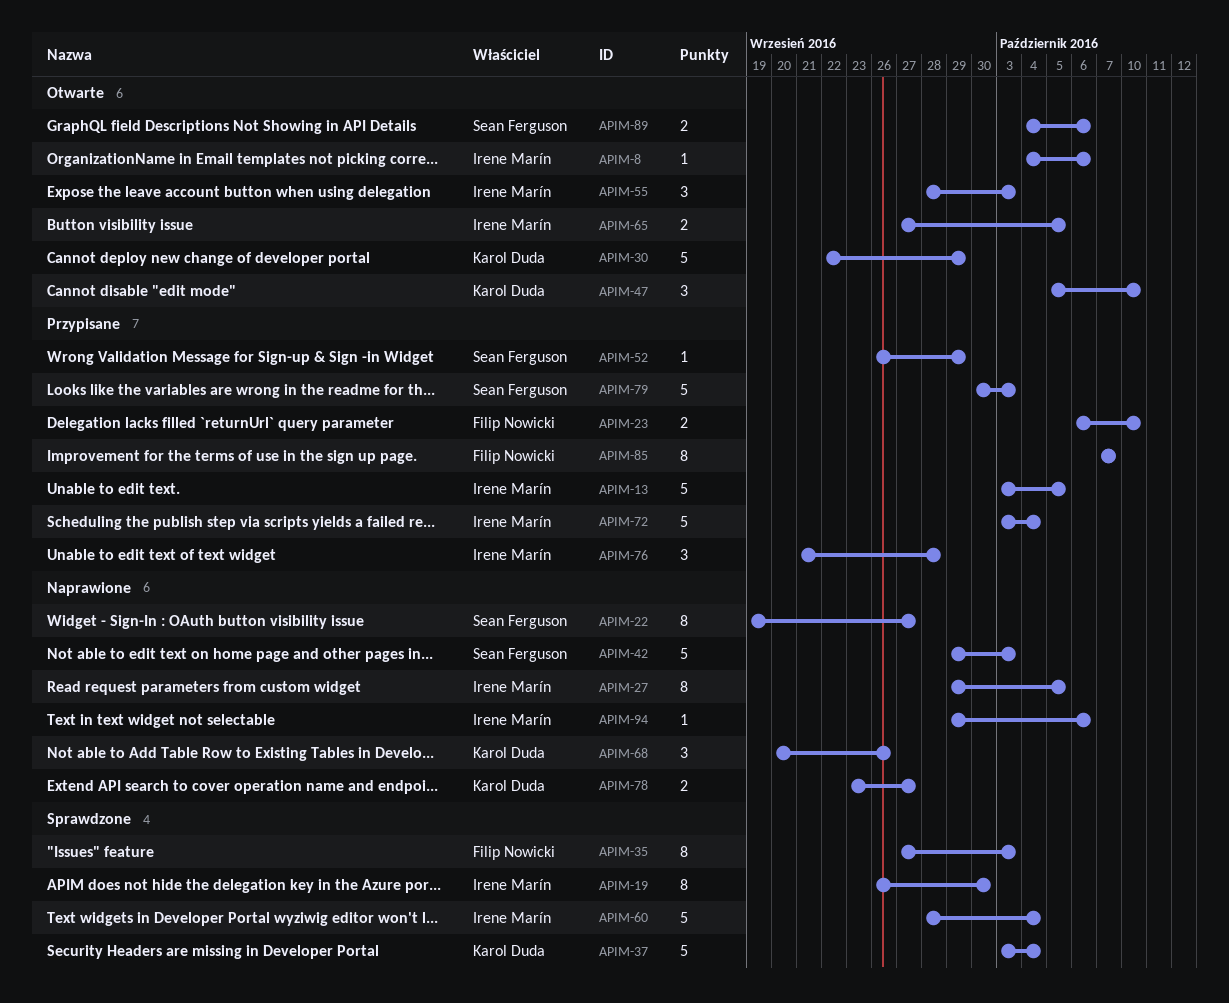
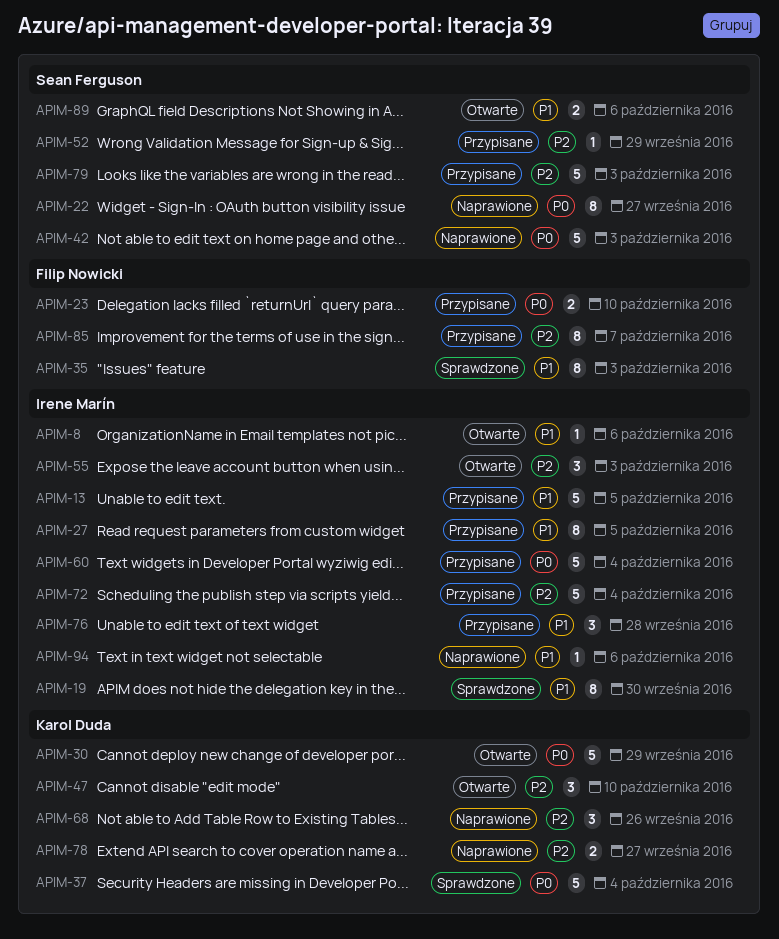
APIM-27, status: Naprawione -> Przypisane
APIM-60, status: Sprawdzone -> Przypisane
APIM-65: present -> none

